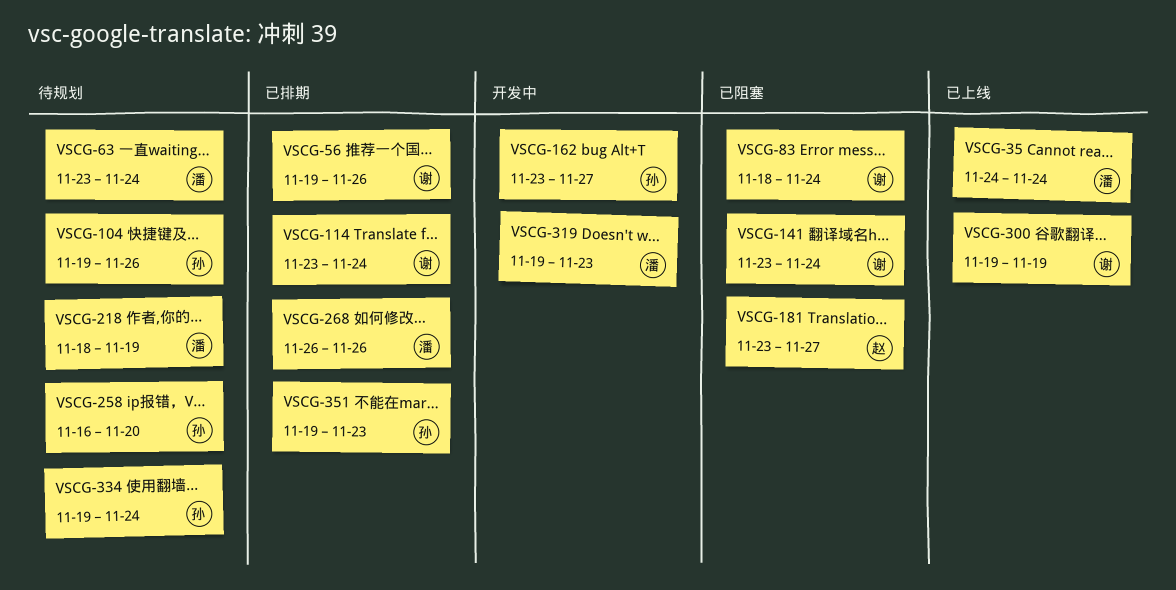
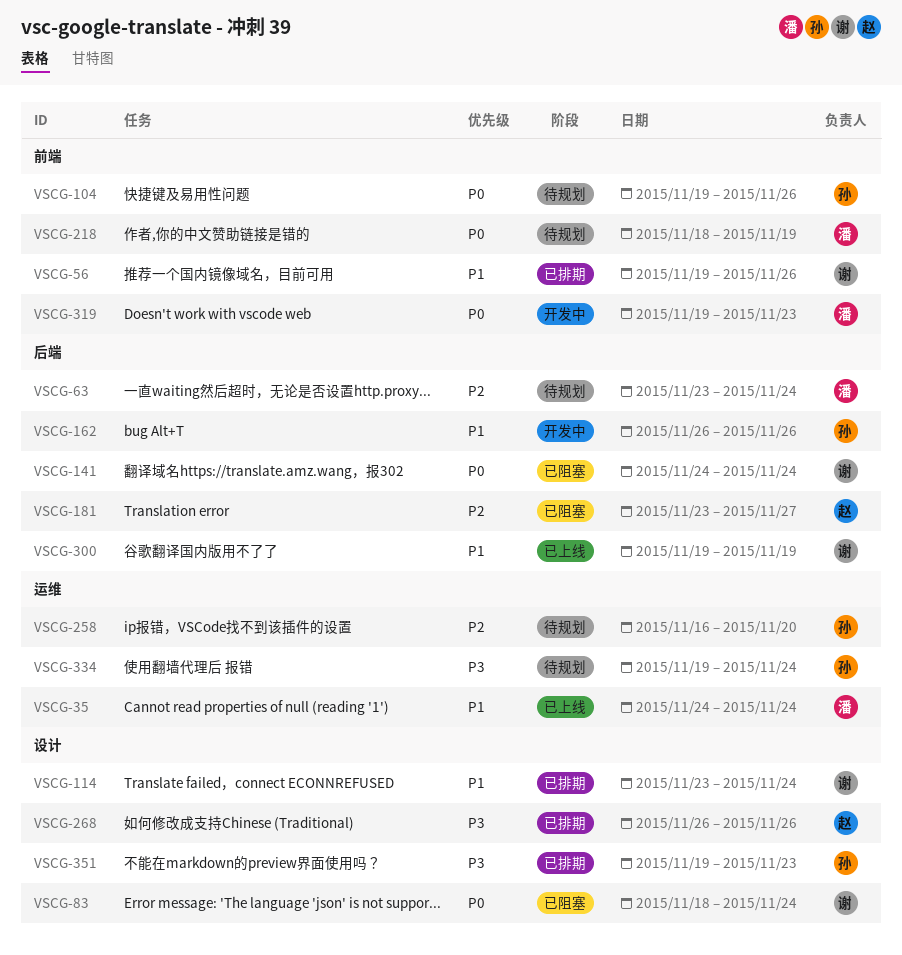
VSCG-141, start: Nov 23 -> Nov 24
VSCG-162, start: Nov 23 -> Nov 26
VSCG-162, due: Nov 27 -> Nov 26
VSCG-268, owner: 潘 -> 赵

